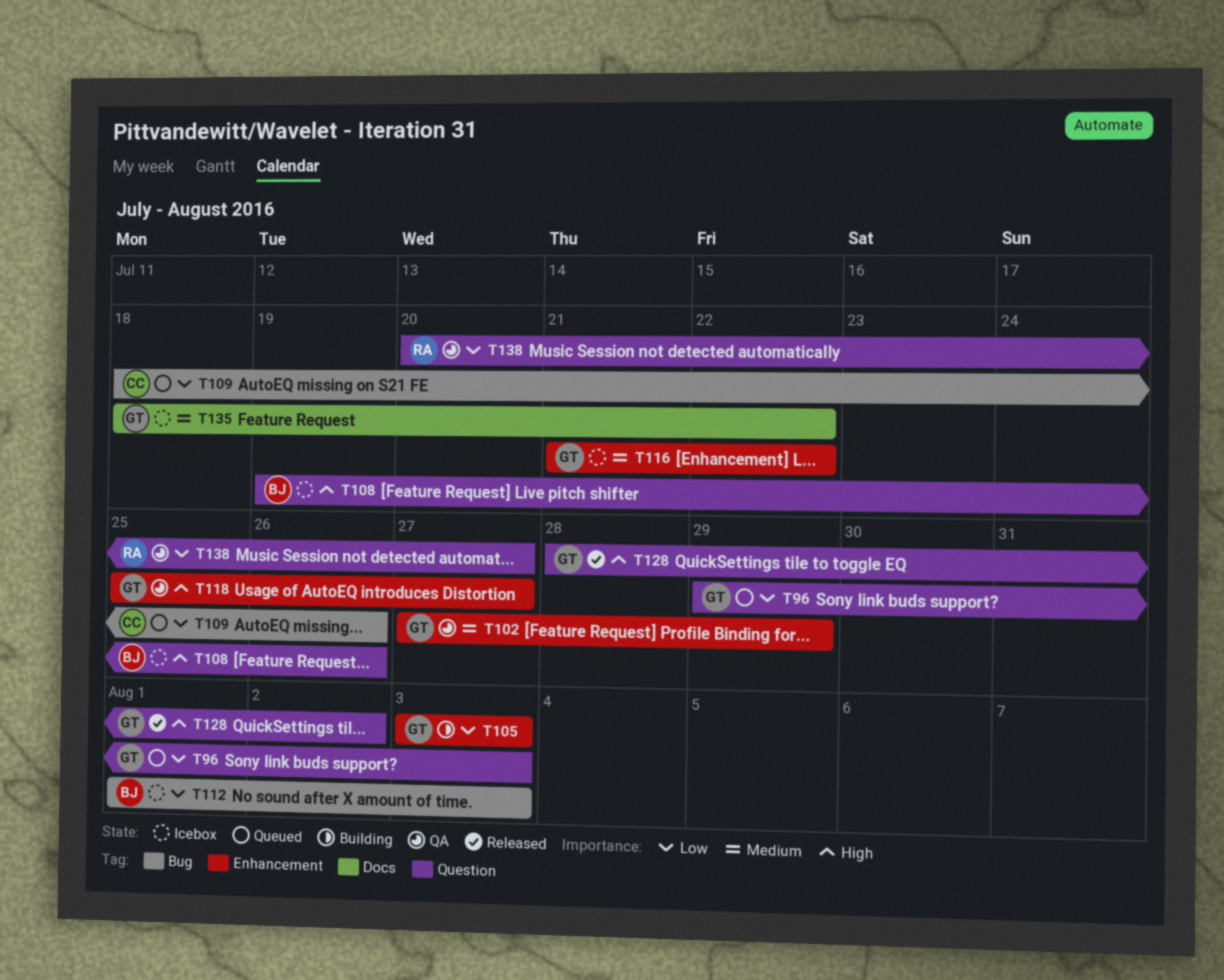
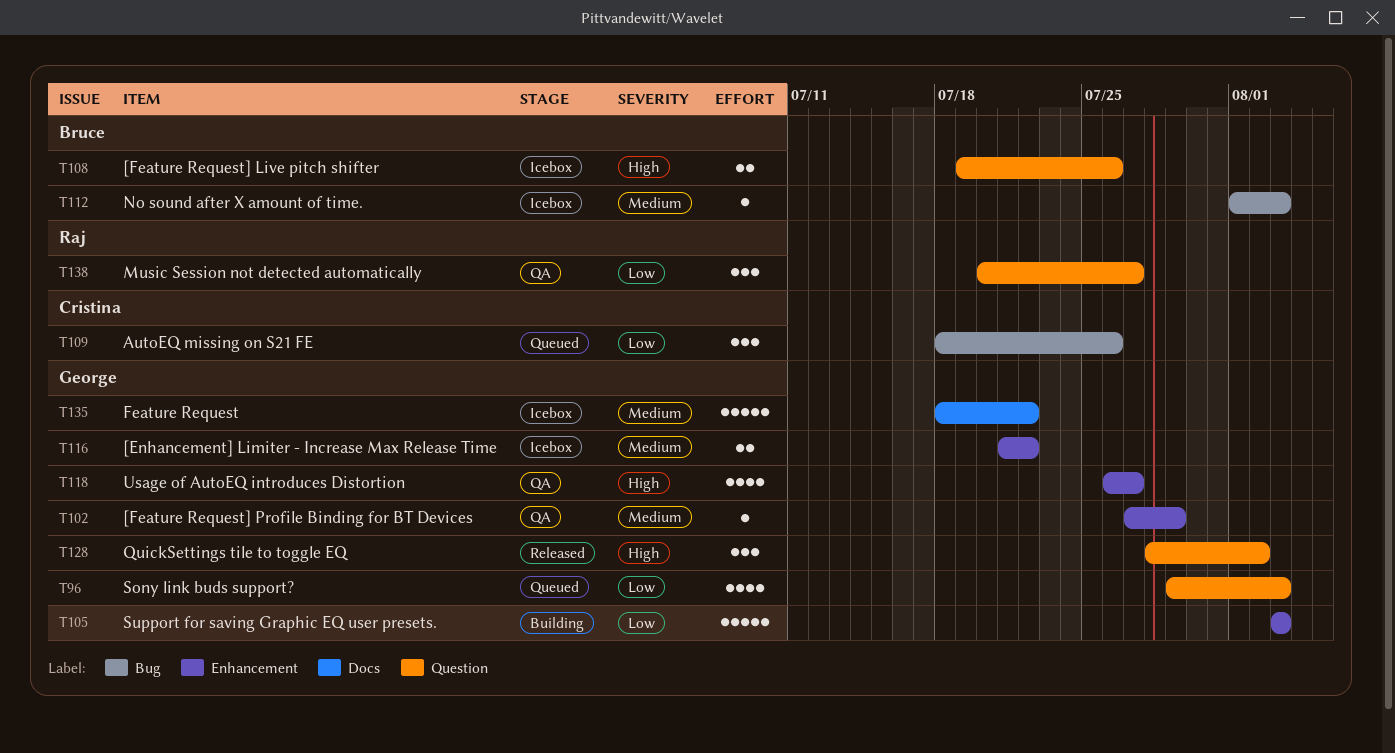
T112, priority: Low -> Medium
T118, start: Jul 25 -> Jul 26

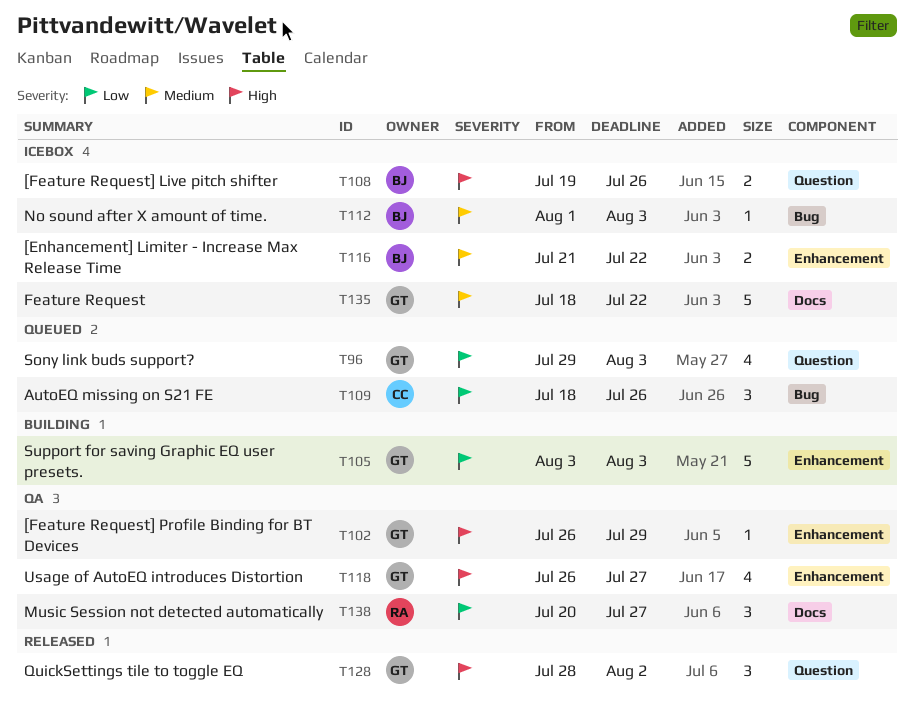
T102, priority: Medium -> High
T102, start: Jul 27 -> Jul 26
T116, owner: George -> Bruce
T138, label: Question -> Docs

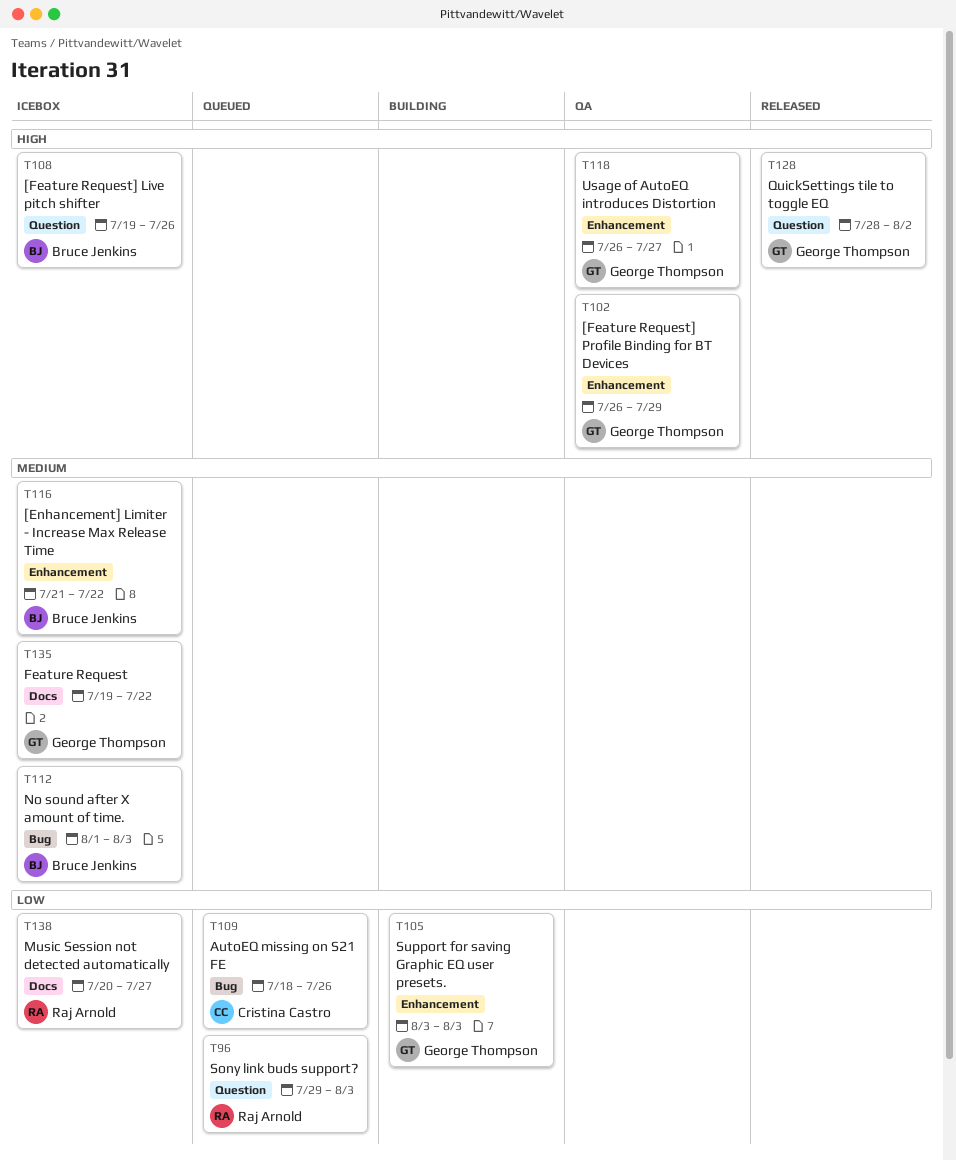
T96, owner: George Thompson -> Raj Arnold
T135, start: Jul 18 -> Jul 19
T138, status: QA -> Icebox

